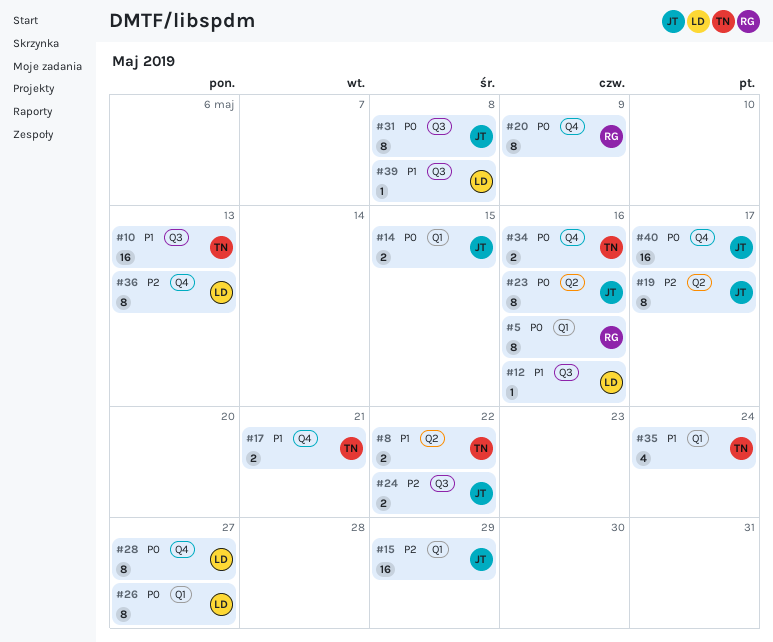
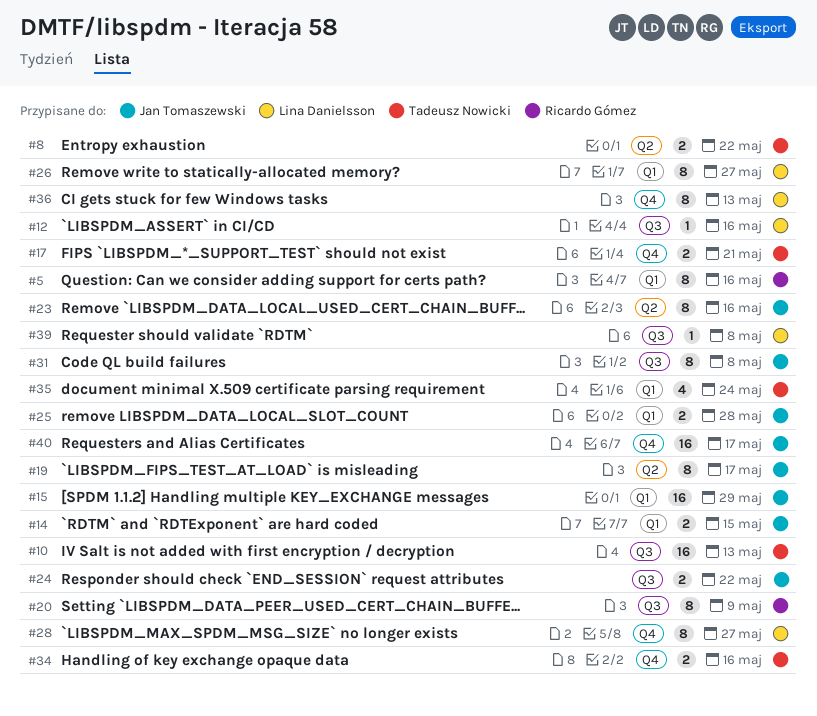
#20, label: Q4 -> Q3
#25: none -> present

